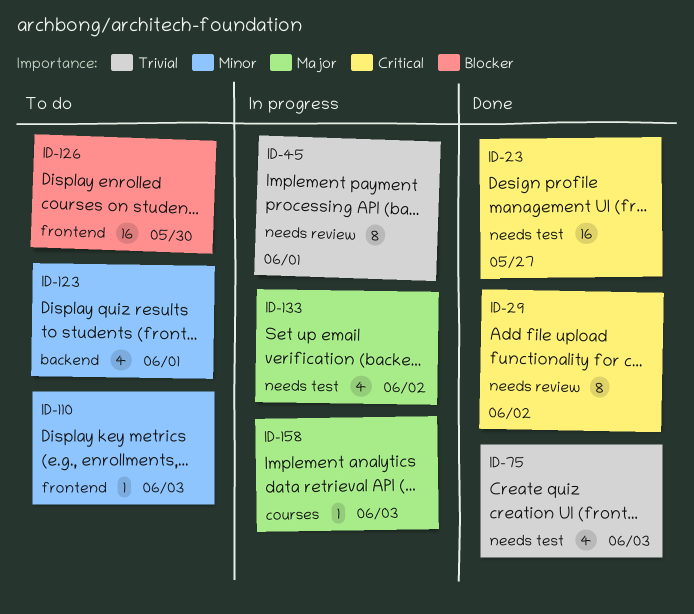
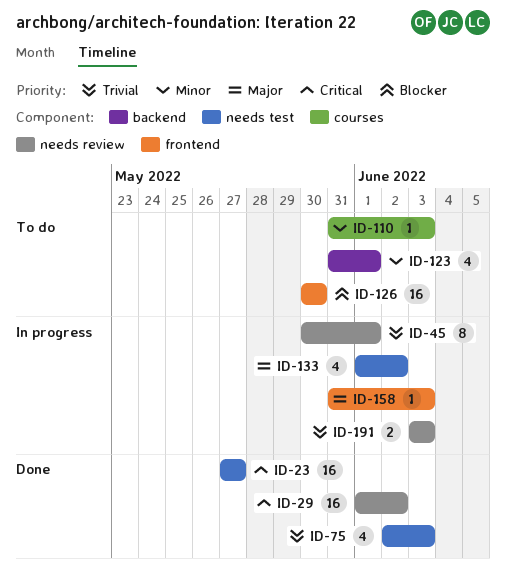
ID-29, estimate: 8 -> 16
ID-110, label: frontend -> courses
ID-158, label: courses -> frontend
ID-191: none -> present

